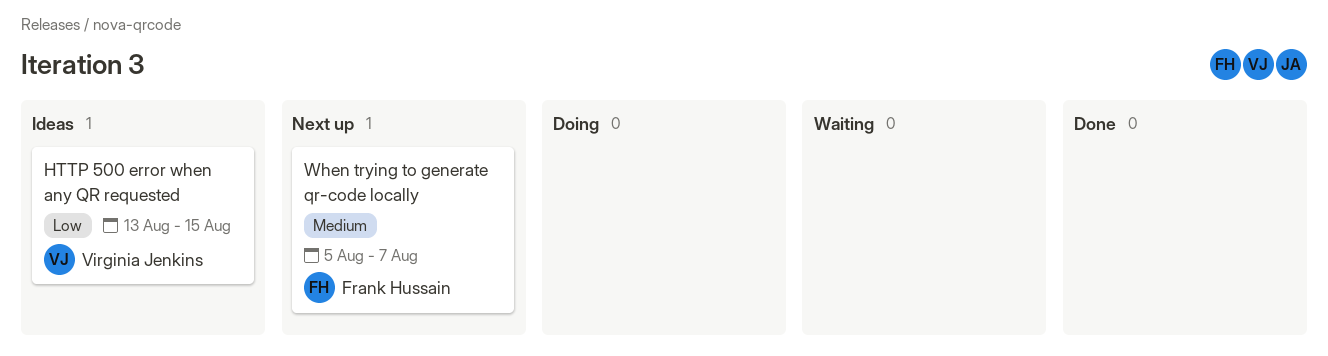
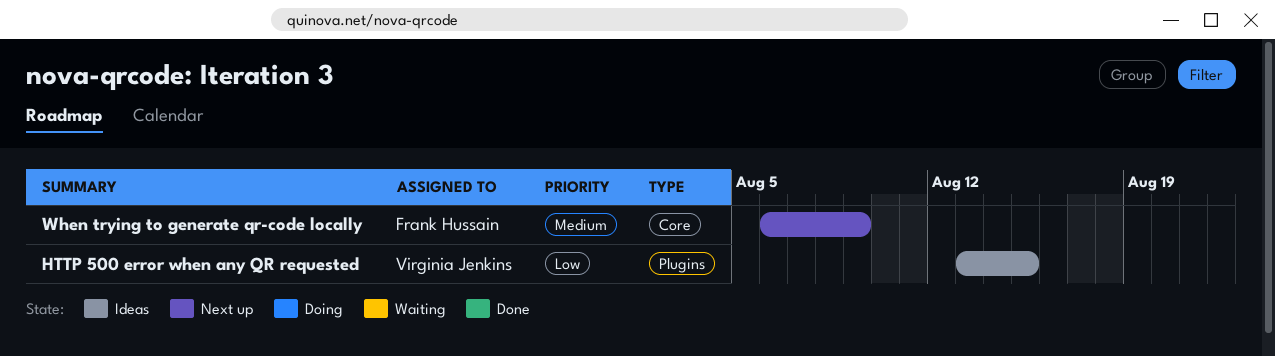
When trying to generate qr-code locally, start: Aug 5 -> Aug 6
When trying to generate qr-code locally, due: Aug 7 -> Aug 9

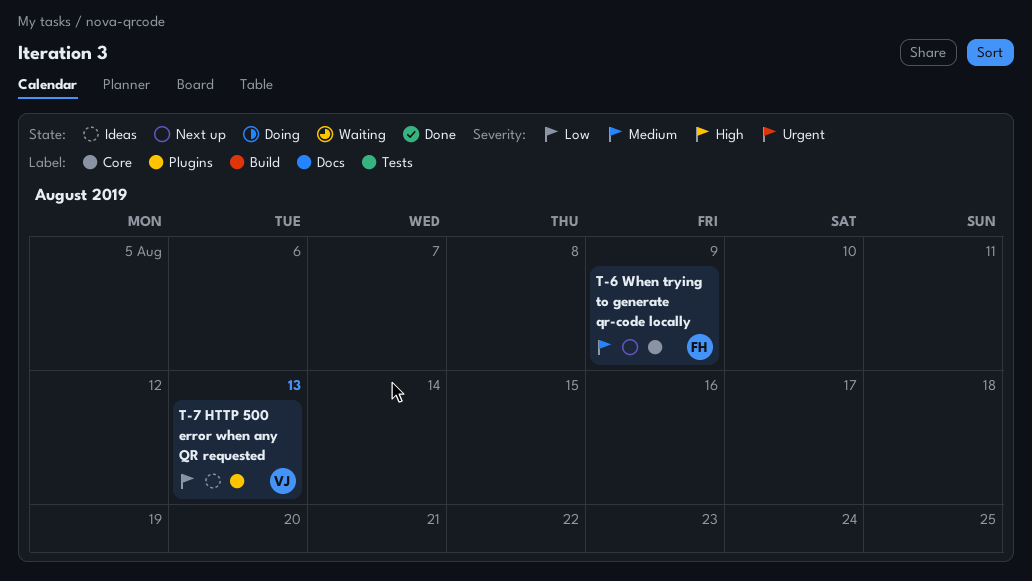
HTTP 500 error when any QR requested, due: Aug 15 -> Aug 13

